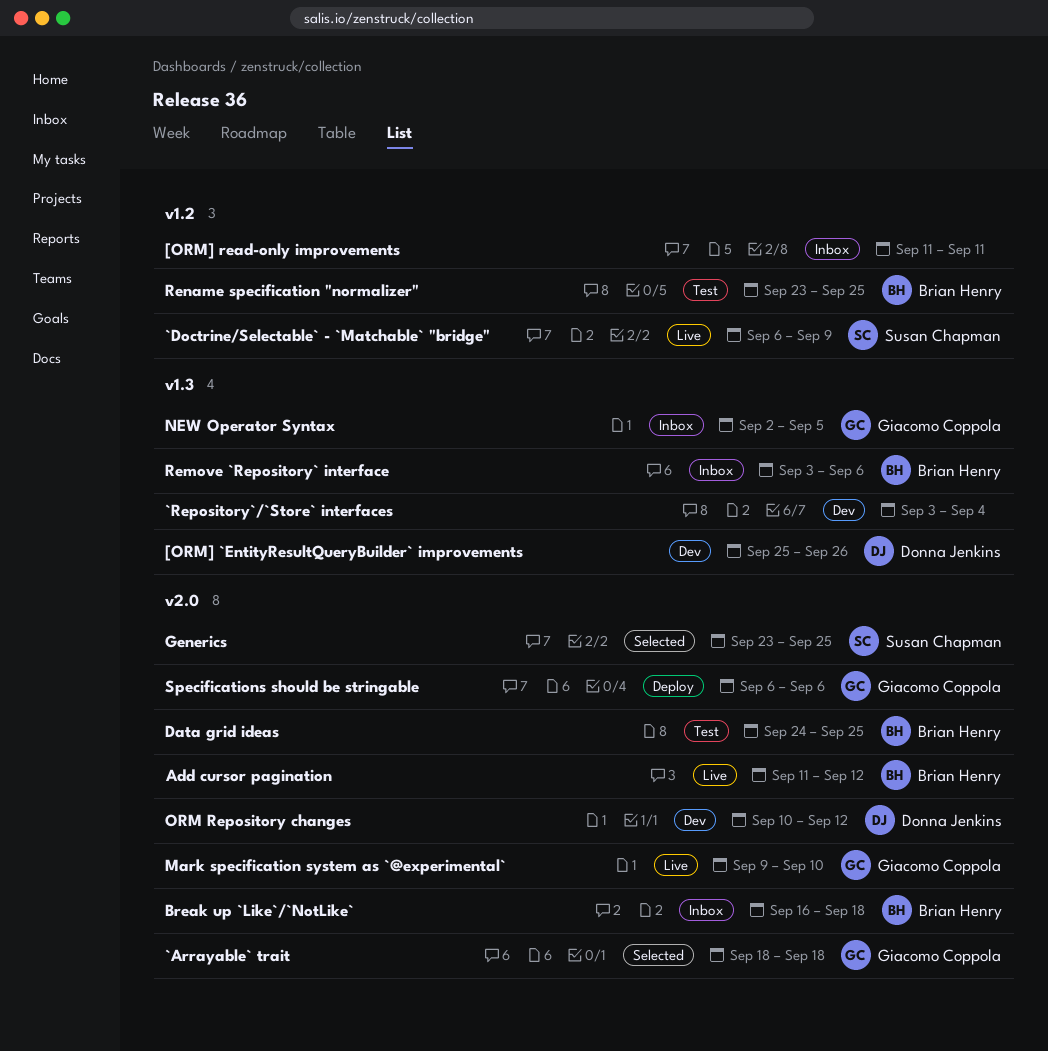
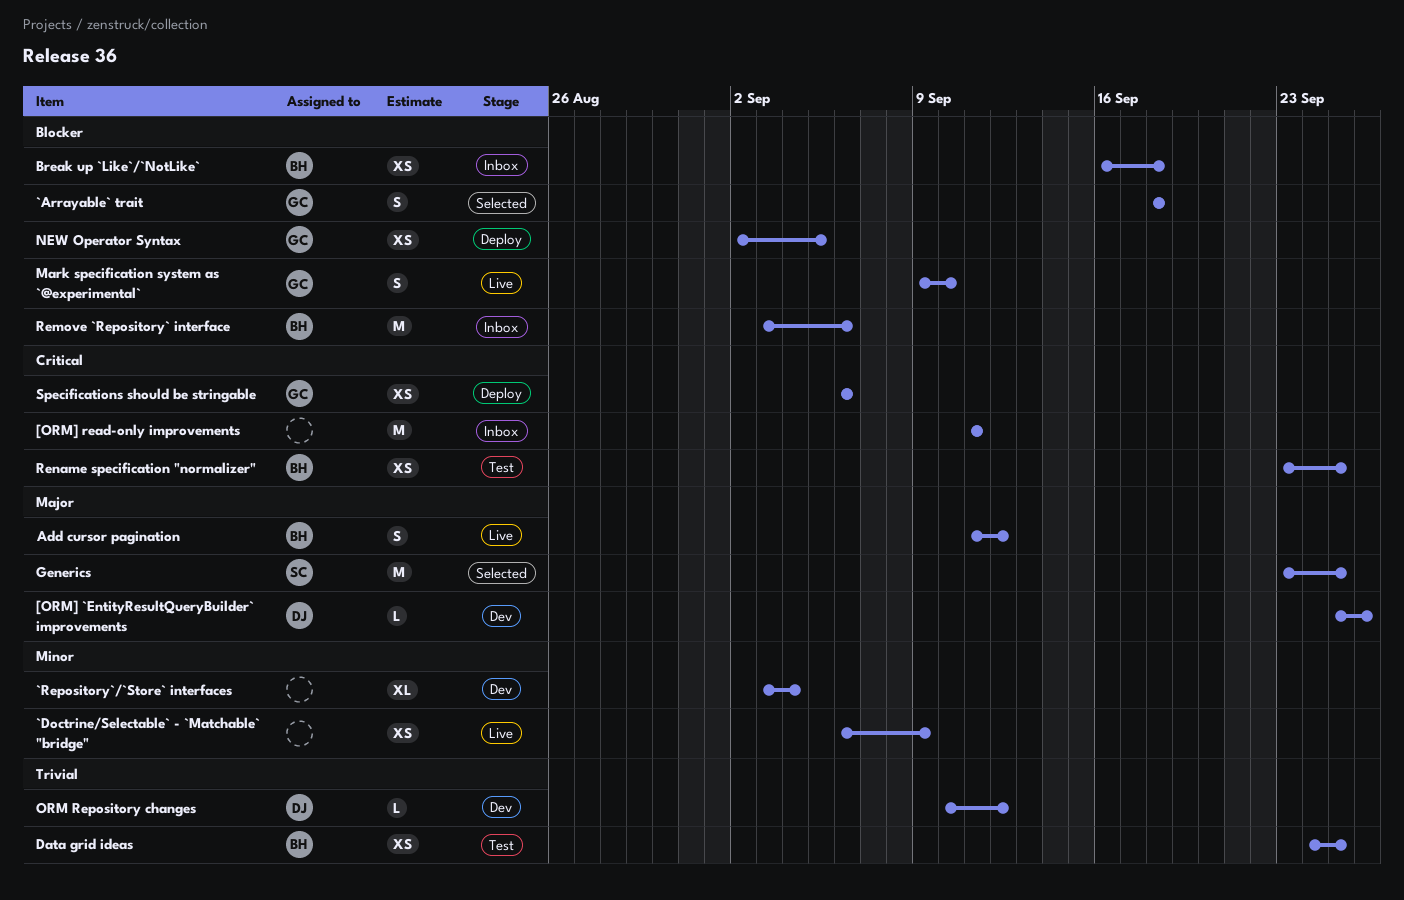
`Doctrine/Selectable` - `Matchable` "bridge", owner: Susan Chapman -> none
NEW Operator Syntax, status: Inbox -> Deploy

